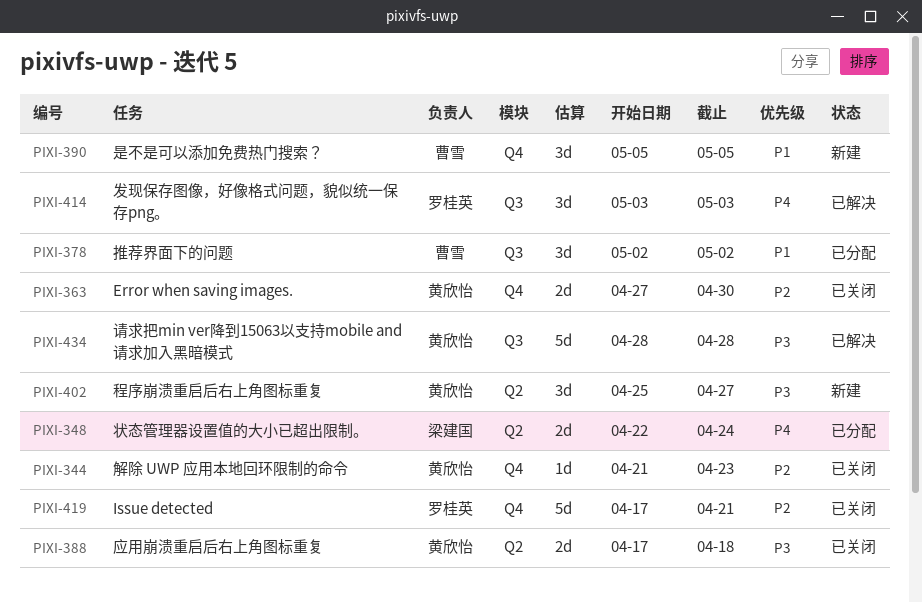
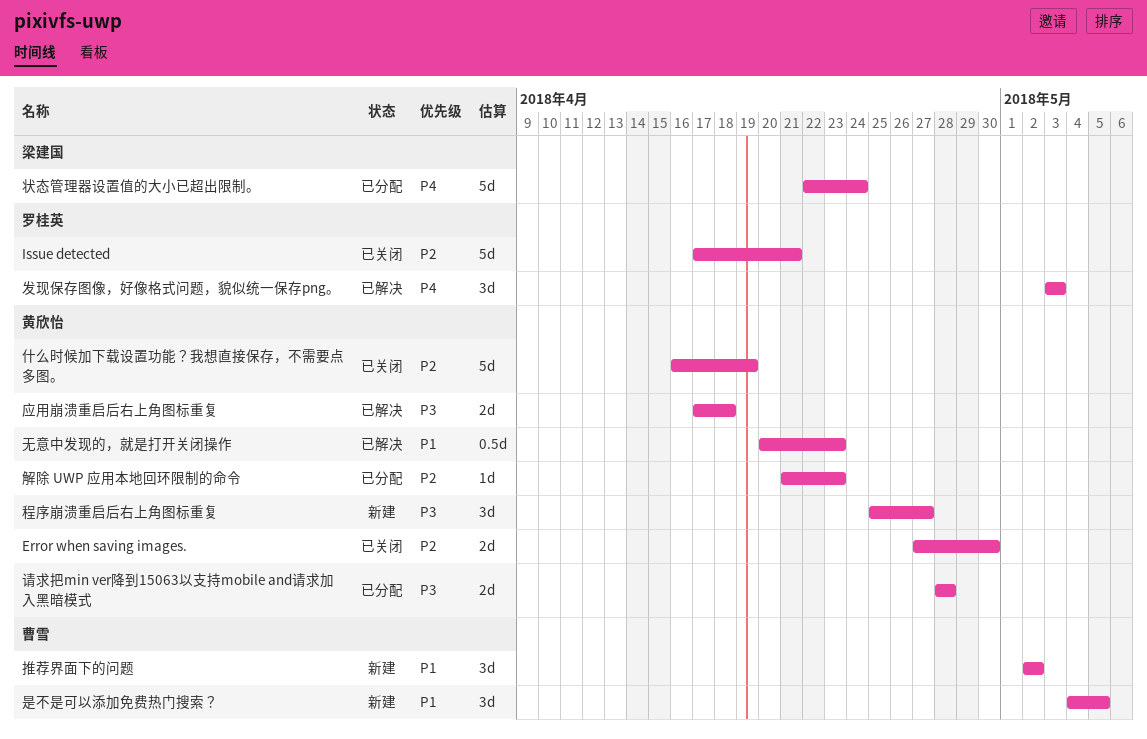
什么时候加下载设置功能？我想直接保存，不需要点多图。: none -> present
应用崩溃重启后右上角图标重复, status: 已关闭 -> 已解决
推荐界面下的问题, status: 已分配 -> 新建
无意中发现的，就是打开关闭操作: none -> present
是不是可以添加免费热门搜索？, start: May 5 -> May 4
状态管理器设置值的大小已超出限制。, estimate: 2d -> 5d
解除 UWP 应用本地回环限制的命令, status: 已关闭 -> 已分配
请求把min ver降到15063以支持mobile and请求加入黑暗模式, status: 已解决 -> 已分配
请求把min ver降到15063以支持mobile and请求加入黑暗模式, estimate: 5d -> 2d

